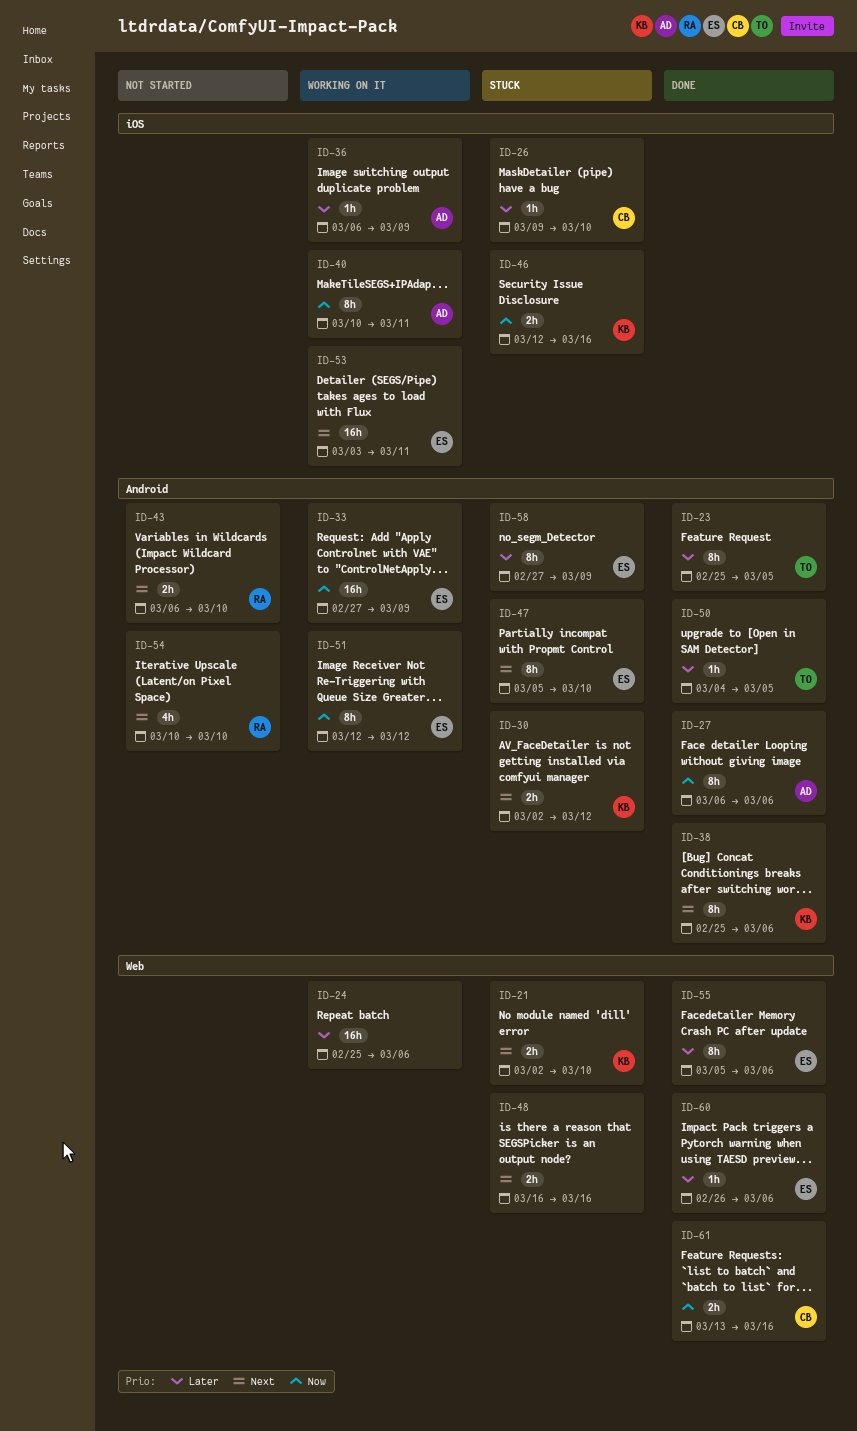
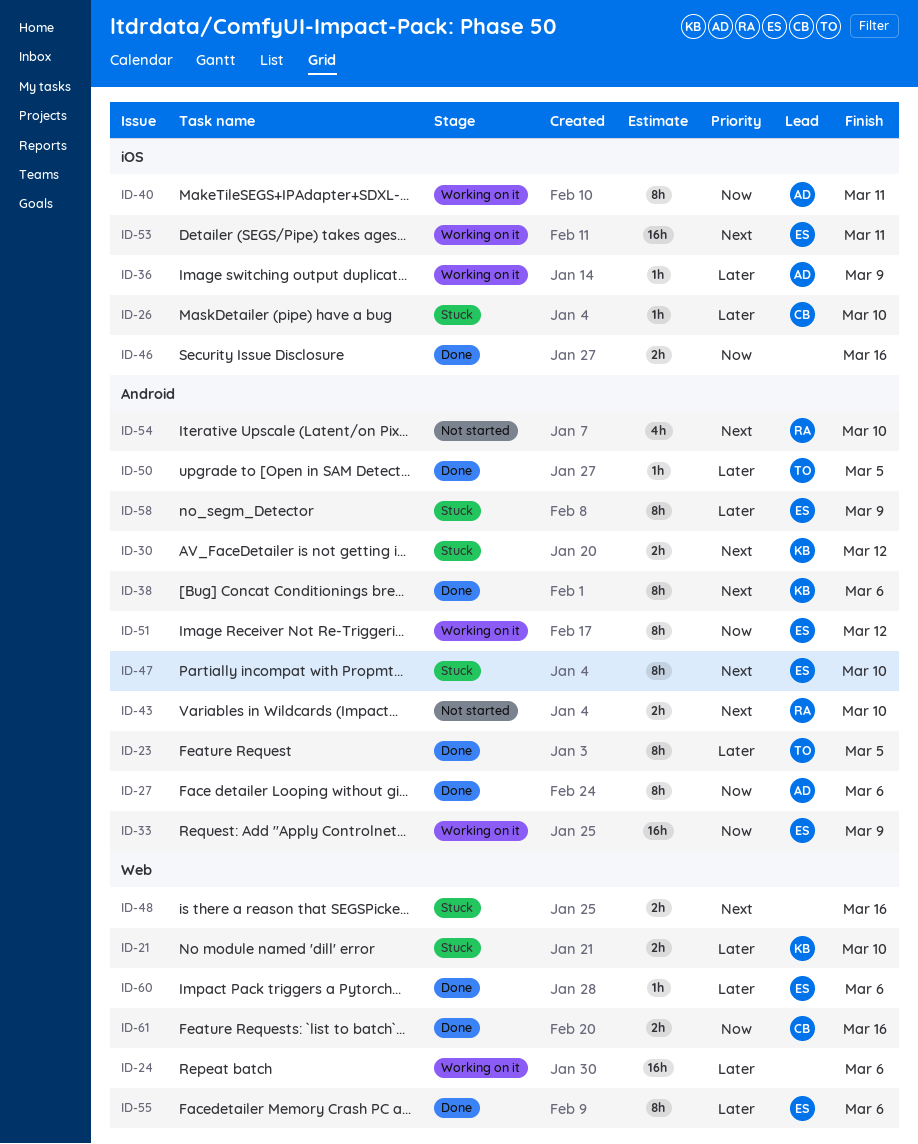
ID-21, priority: Next -> Later
ID-46, status: Stuck -> Done
ID-46, owner: KB -> none

